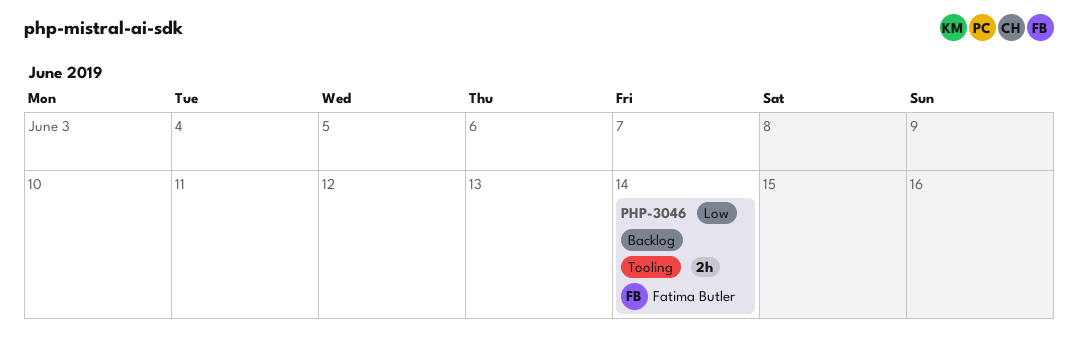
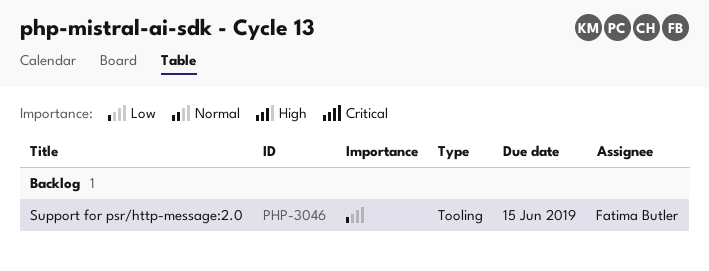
PHP-3046, due: Jun 14 -> Jun 15

